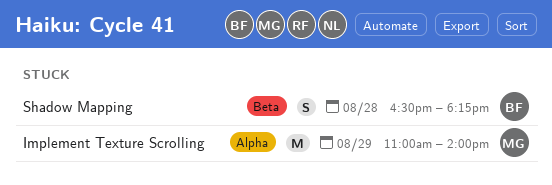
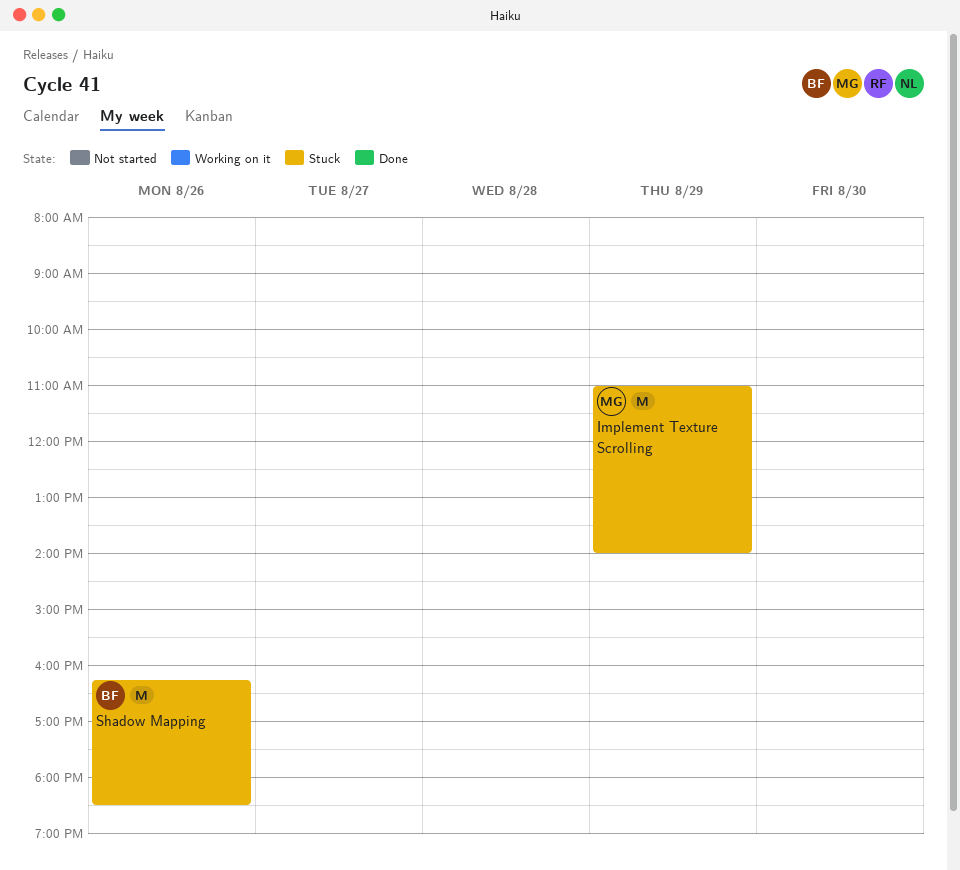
Shadow Mapping, estimate: S -> M
Shadow Mapping, day: Aug 28 -> Aug 26
Shadow Mapping, begins: 16:30 -> 16:15
Shadow Mapping, ends: 18:15 -> 18:30

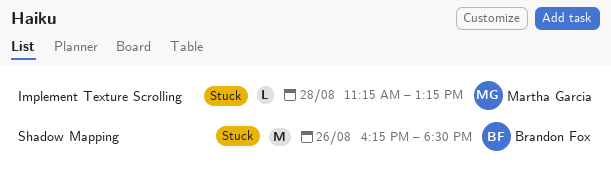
Implement Texture Scrolling, estimate: M -> L
Implement Texture Scrolling, day: Aug 29 -> Aug 28
Implement Texture Scrolling, begins: 11:00 -> 11:15
Implement Texture Scrolling, ends: 14:00 -> 13:15

